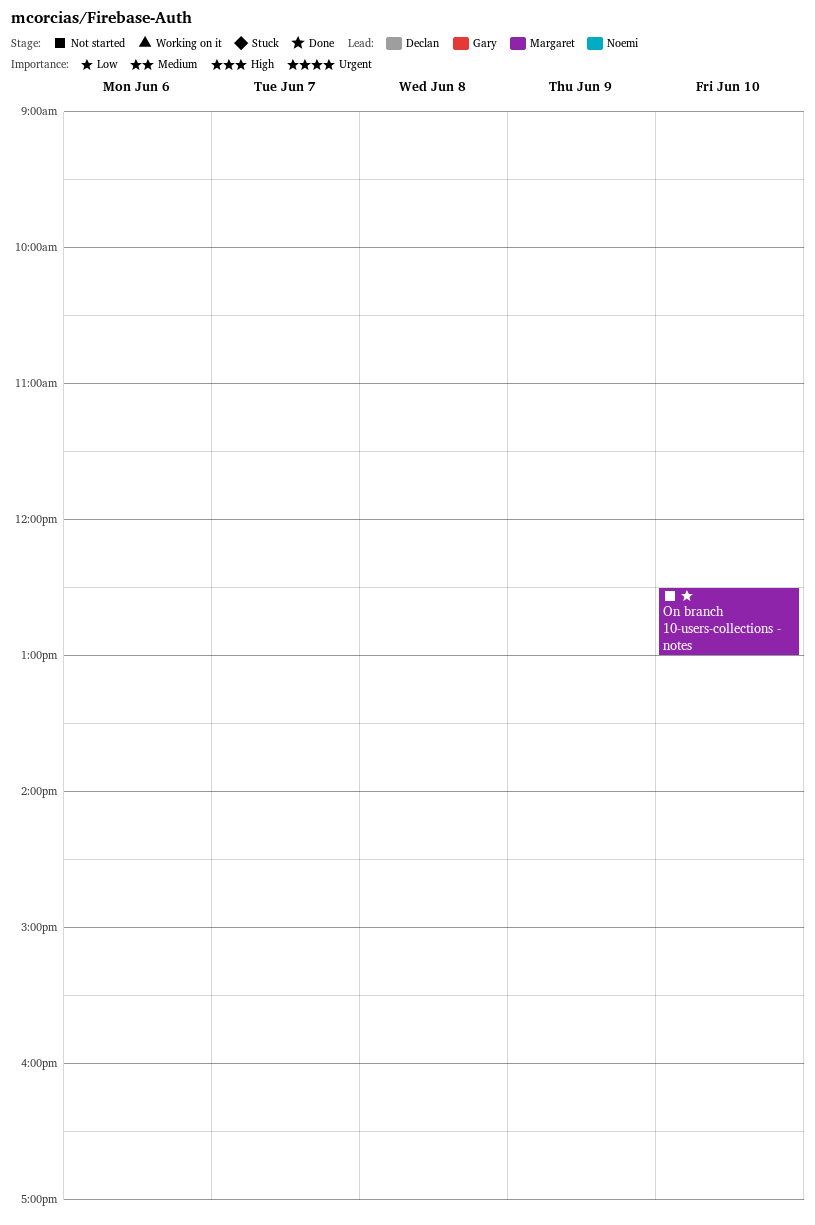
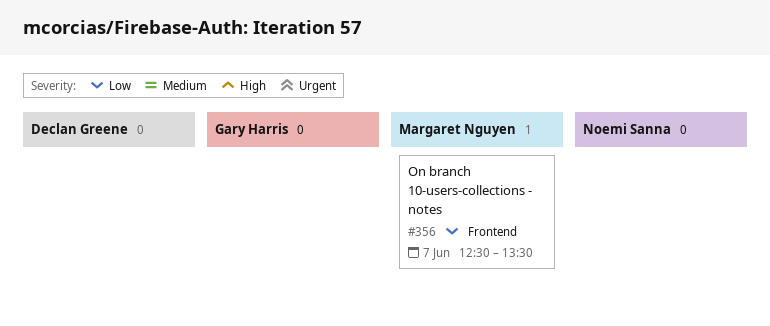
On branch 10-users-collections - notes, day: Jun 10 -> Jun 7
On branch 10-users-collections - notes, ends: 13:00 -> 13:30

